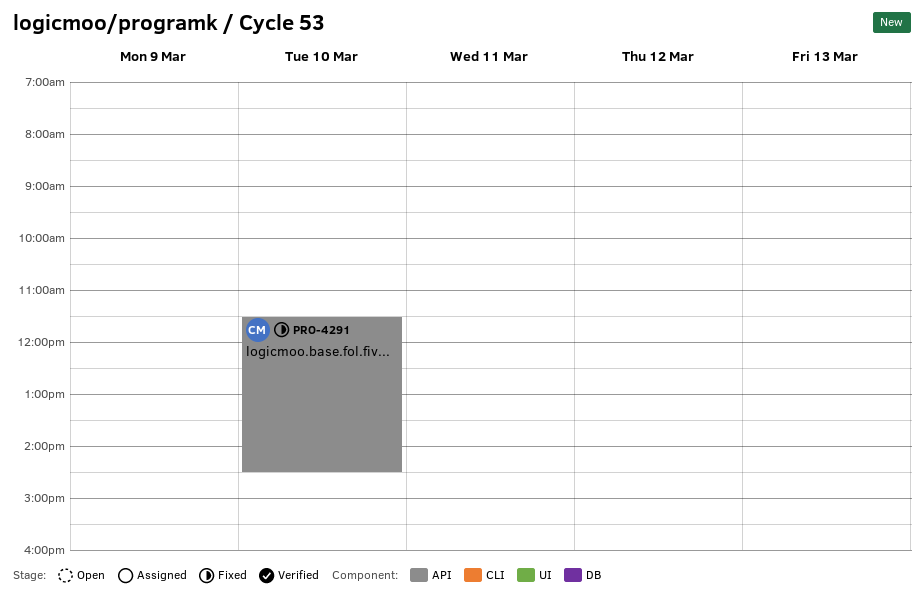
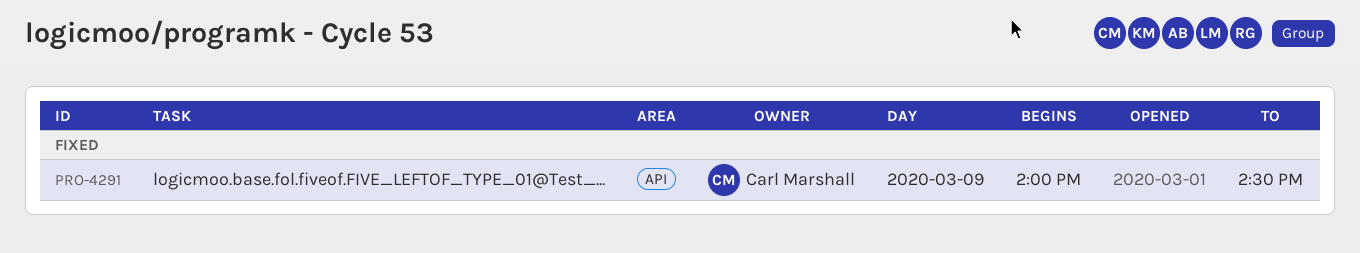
PRO-4291, day: Mar 10 -> Mar 9
PRO-4291, begins: 11:30 -> 14:00

